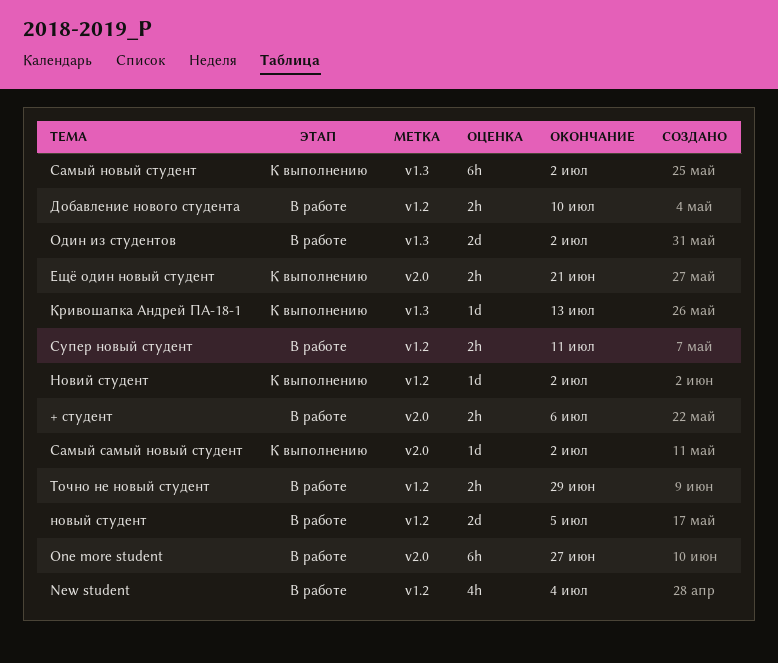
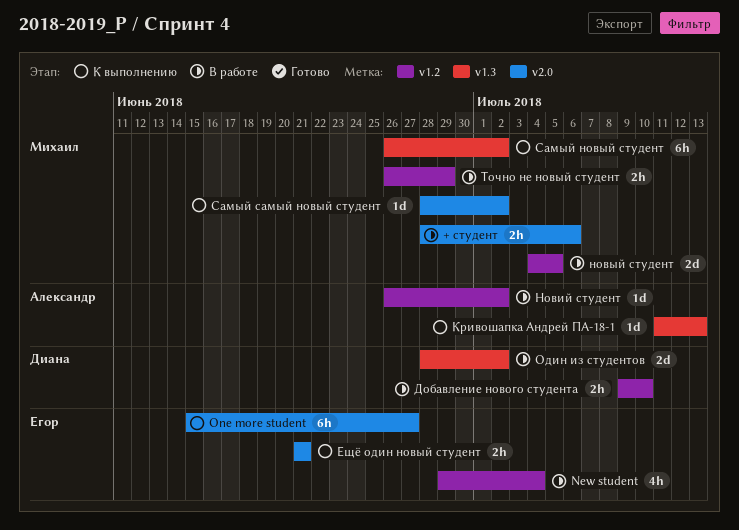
One more student, status: В работе -> К выполнению
Новий студент, status: К выполнению -> В работе
Супер новый студент: present -> none

